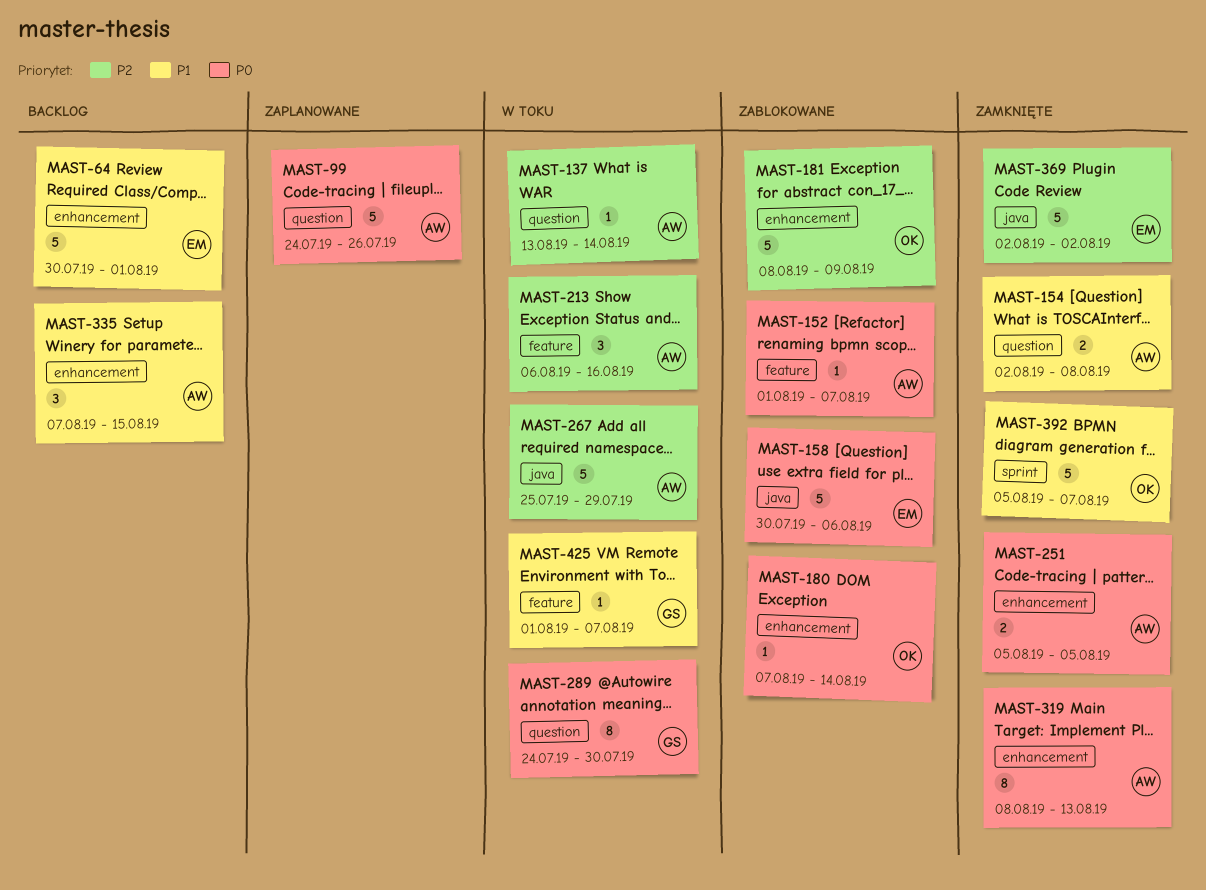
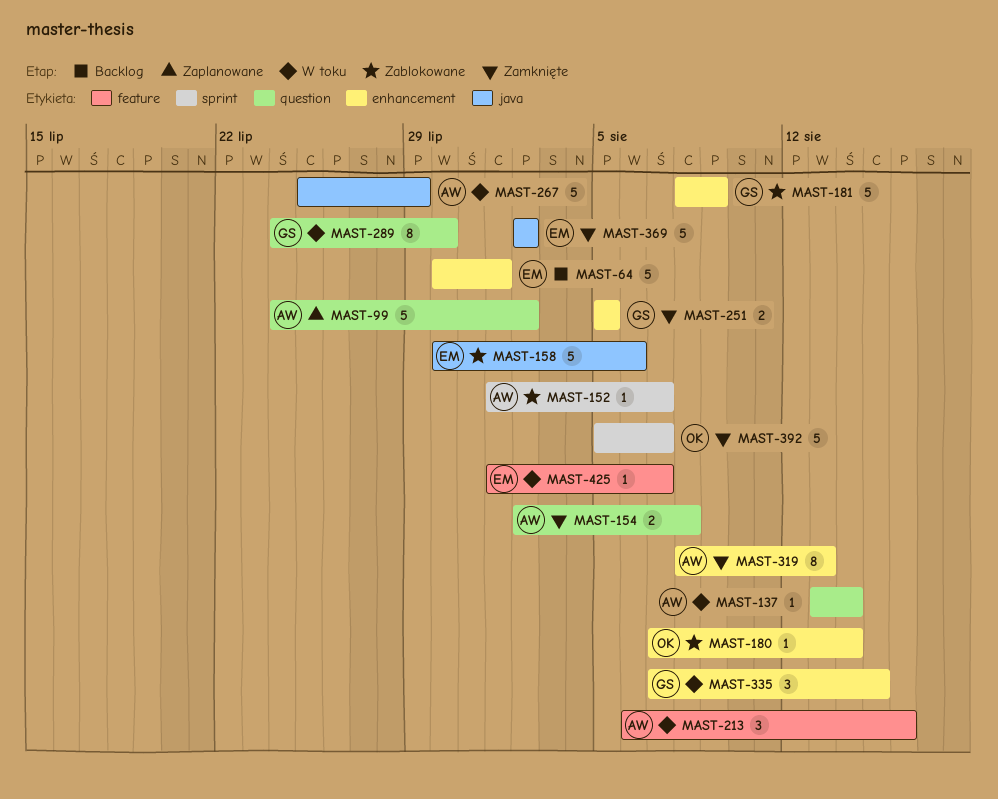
MAST-99, due: Jul 26 -> Aug 2
MAST-152, label: feature -> sprint
MAST-181, owner: OK -> GS
MAST-251, owner: AW -> GS
MAST-335, status: Backlog -> W toku
MAST-335, owner: AW -> GS
MAST-425, owner: GS -> EM

